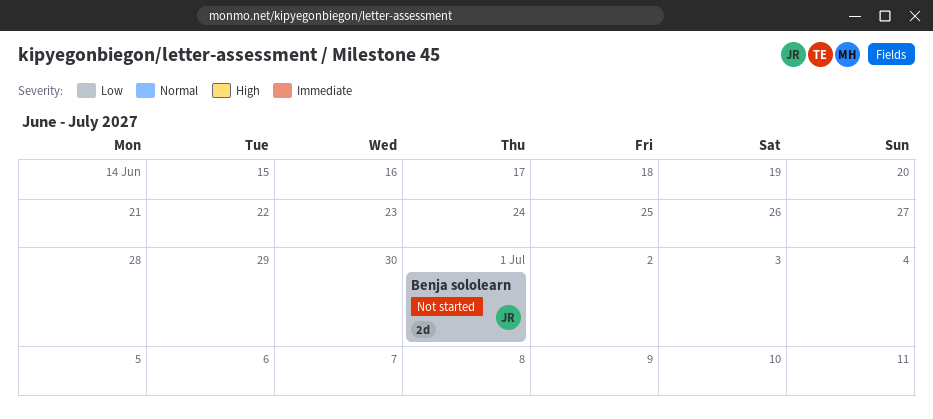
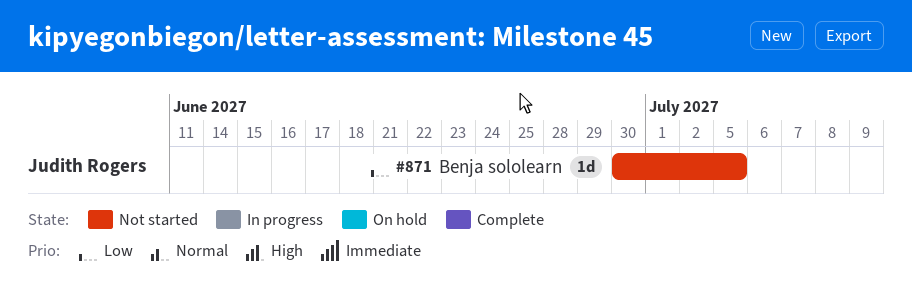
Benja sololearn, estimate: 2d -> 1d
Benja sololearn, due: Jul 1 -> Jul 5

